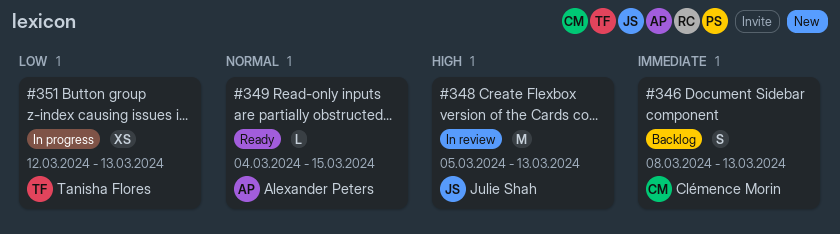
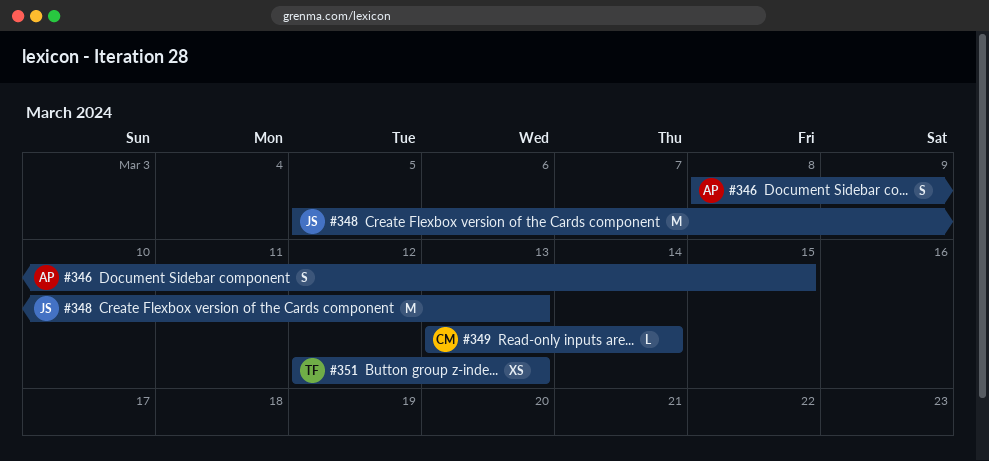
#346, owner: Clémence Morin -> Alexander Peters
#346, due: Mar 13 -> Mar 15
#349, owner: Alexander Peters -> Clémence Morin
#349, start: Mar 4 -> Mar 13
#349, due: Mar 15 -> Mar 14

